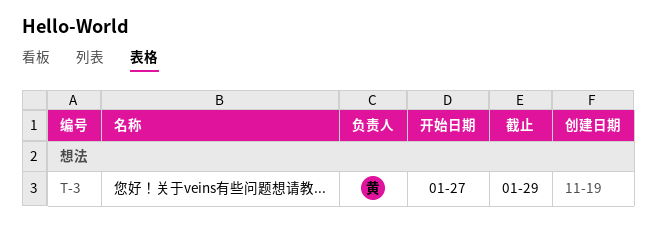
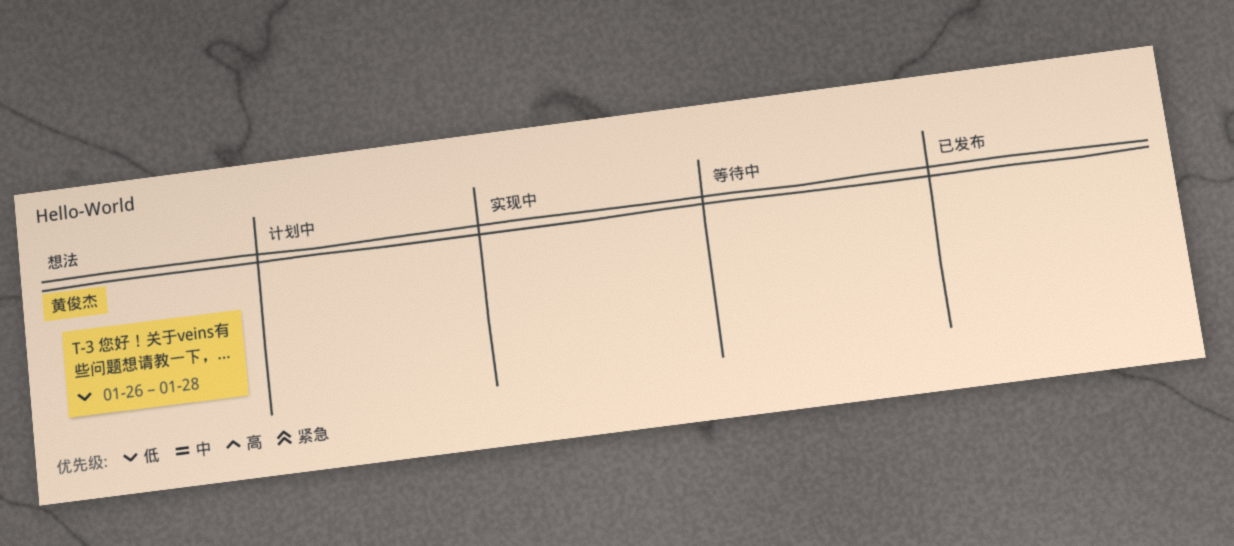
T-3, start: Jan 27 -> Jan 26
T-3, due: Jan 29 -> Jan 28

